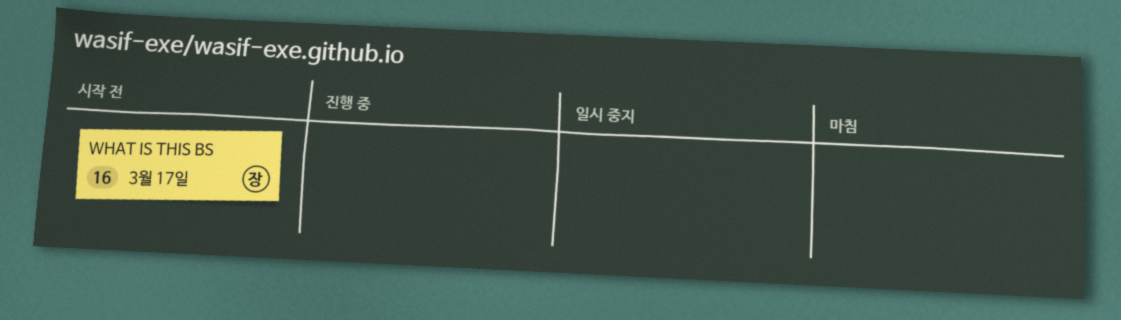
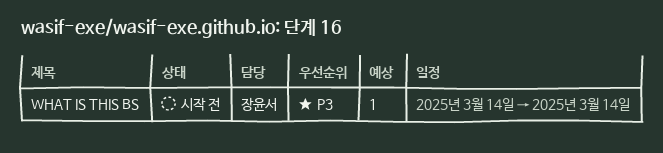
WHAT IS THIS BS, estimate: 16 -> 1
WHAT IS THIS BS, due: Mar 17 -> Mar 14

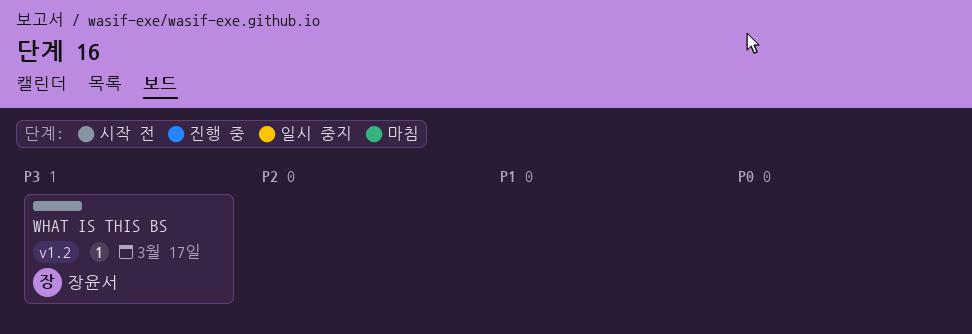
WHAT IS THIS BS, due: Mar 14 -> Mar 17

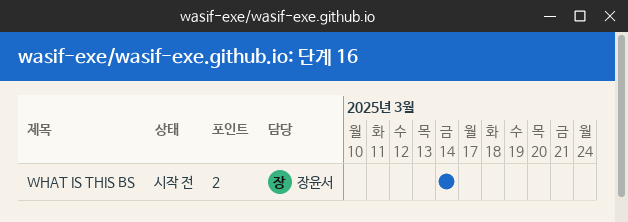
WHAT IS THIS BS, estimate: 1 -> 2
WHAT IS THIS BS, due: Mar 17 -> Mar 14

